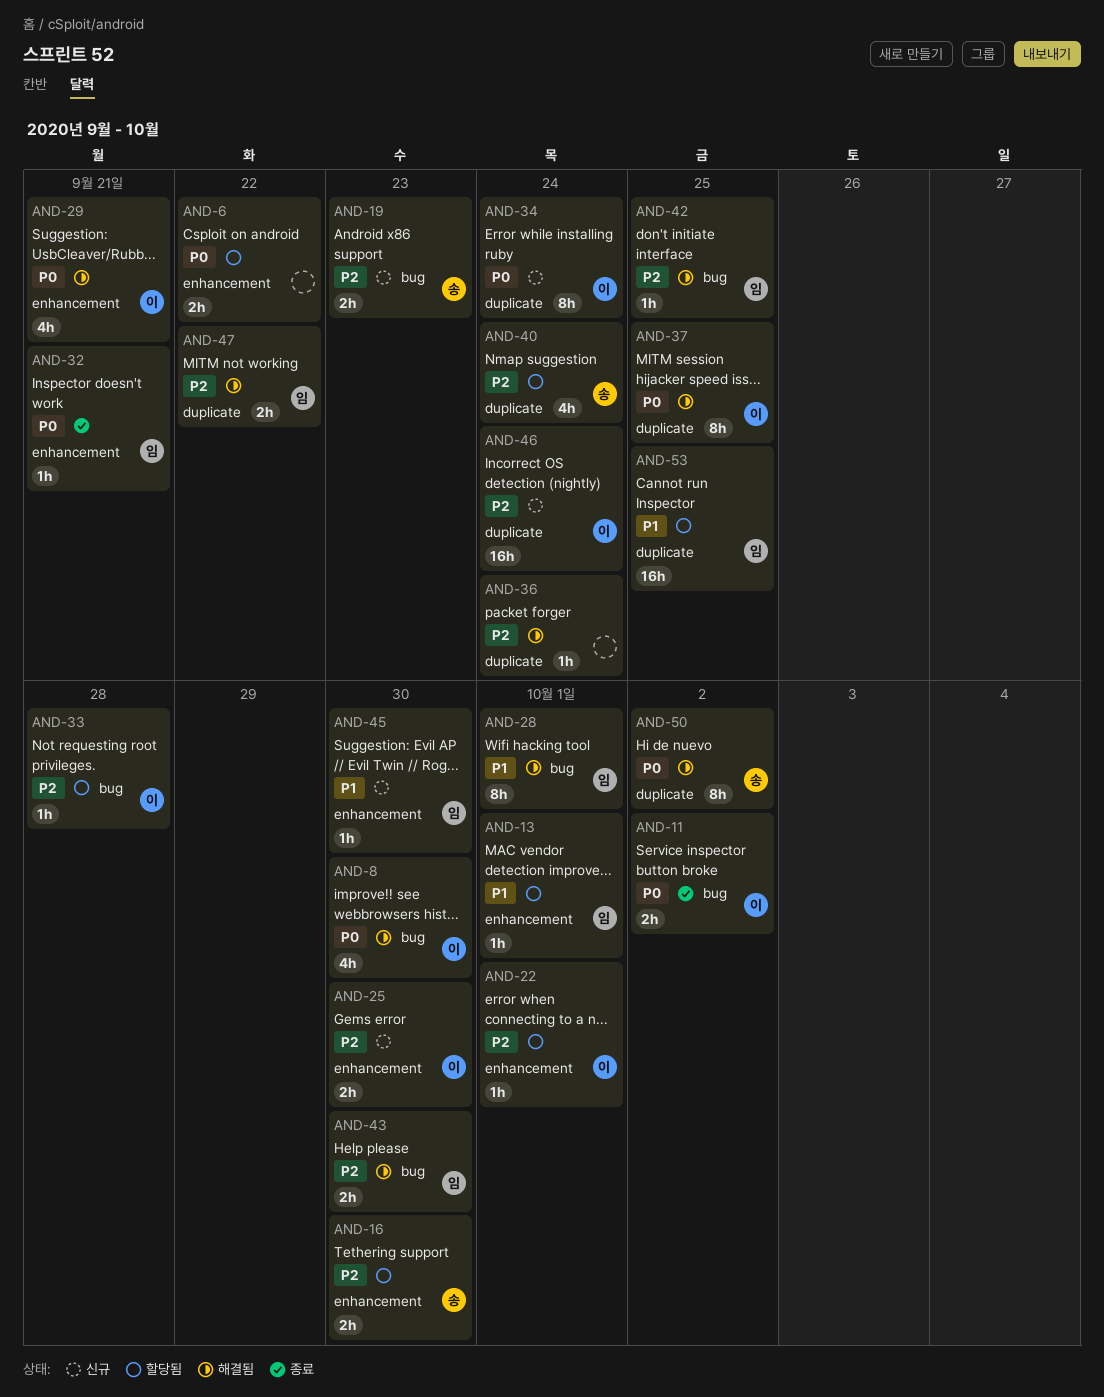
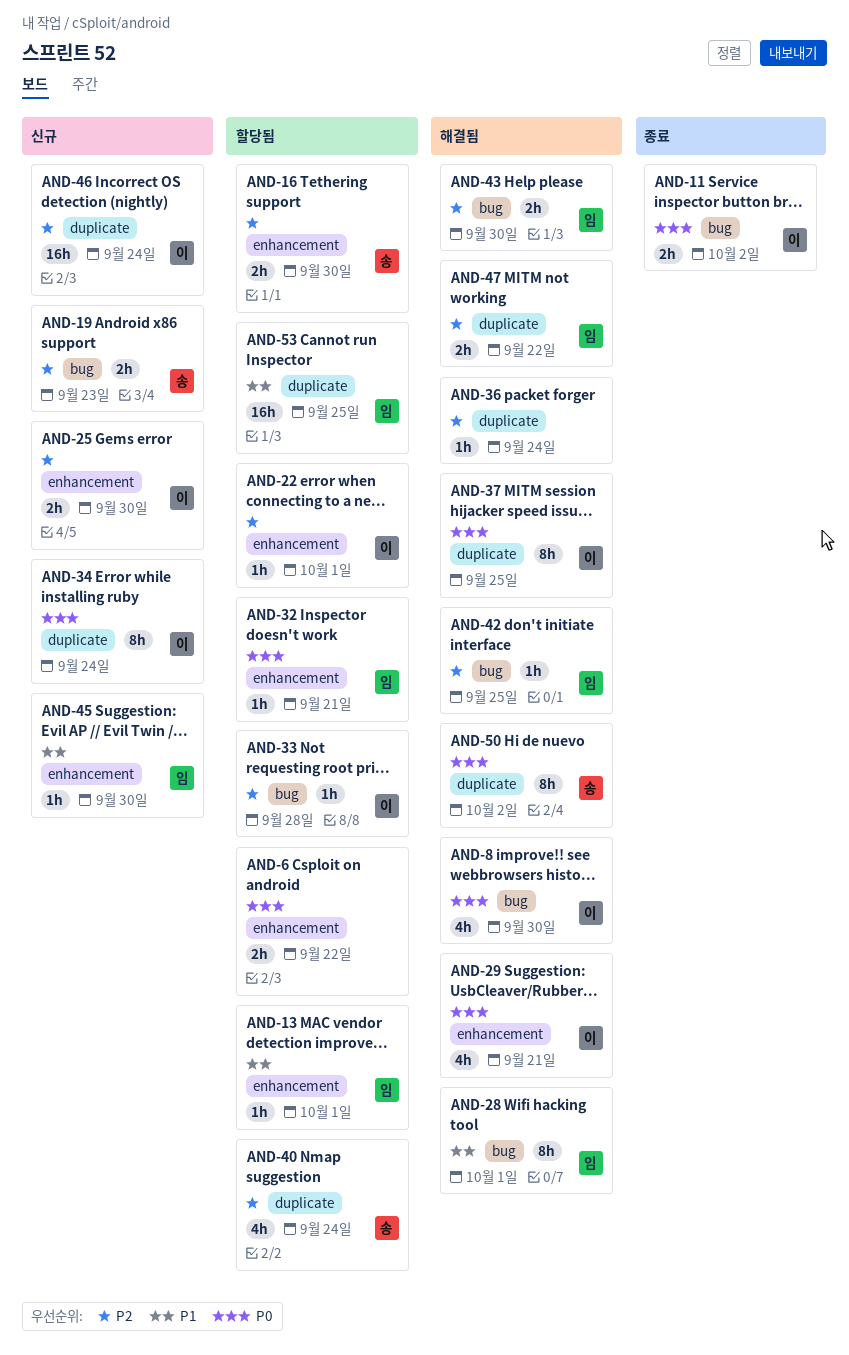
AND-32, status: 종료 -> 할당됨

